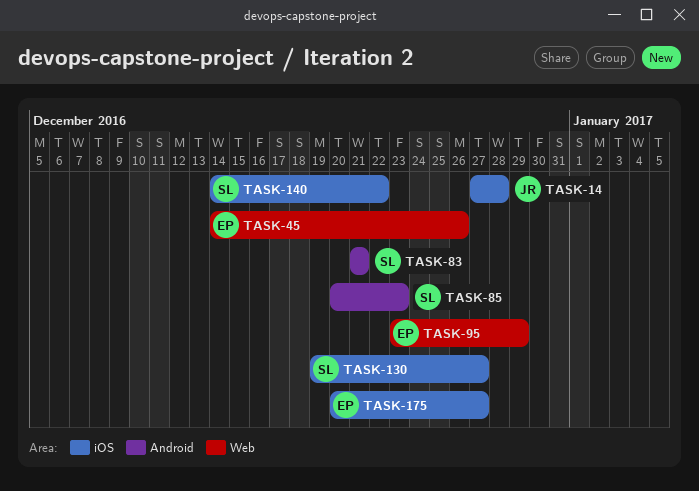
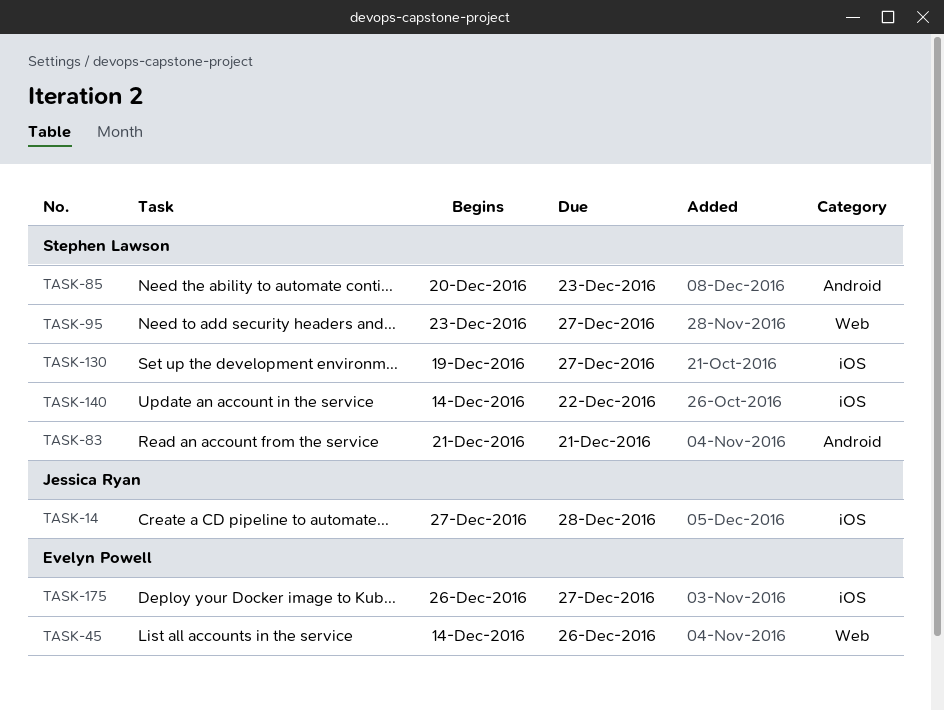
TASK-95, owner: Evelyn Powell -> Stephen Lawson
TASK-95, due: Dec 29 -> Dec 27
TASK-175, start: Dec 20 -> Dec 26

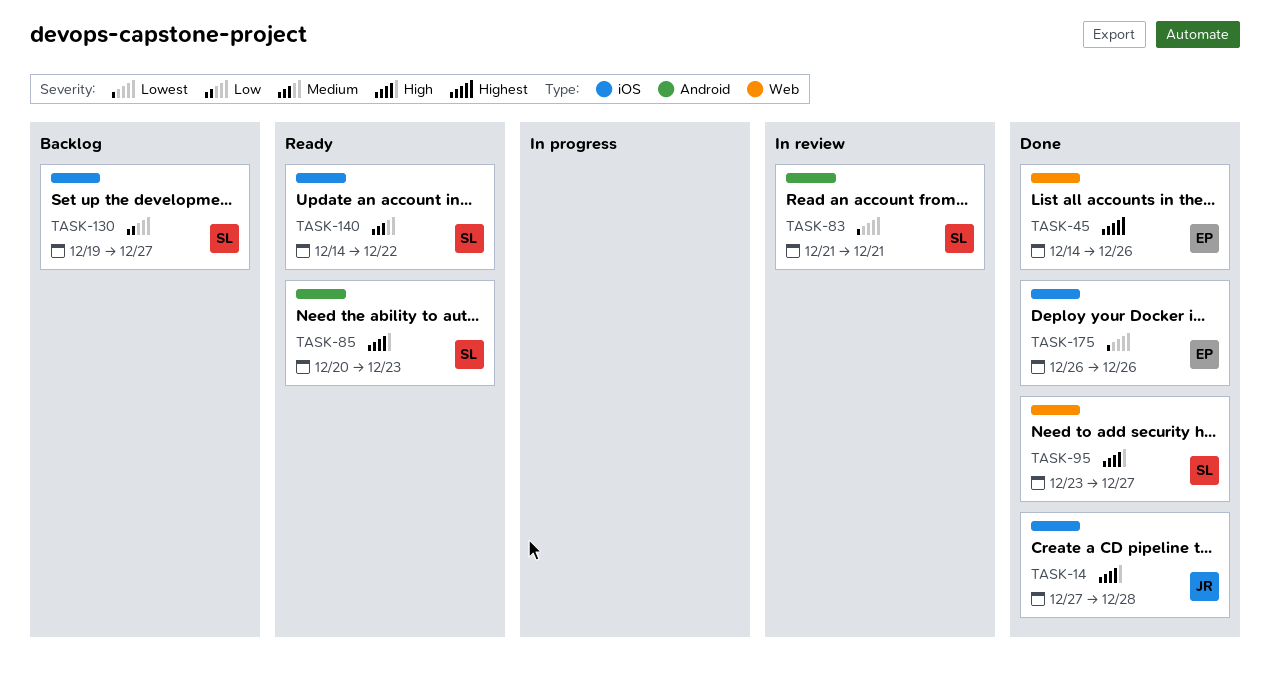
TASK-175, due: Dec 27 -> Dec 26

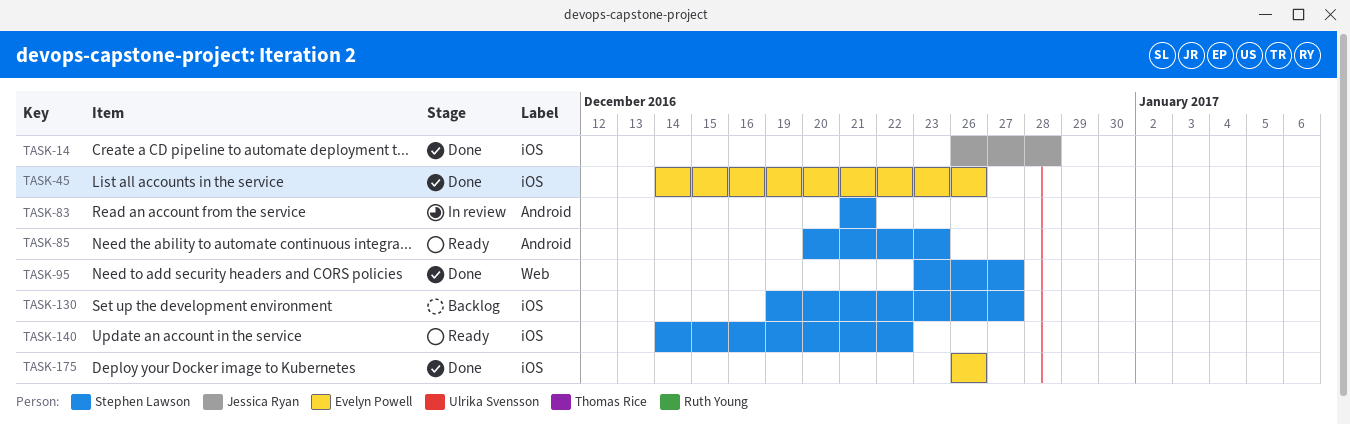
TASK-14, start: Dec 27 -> Dec 26
TASK-45, label: Web -> iOS

